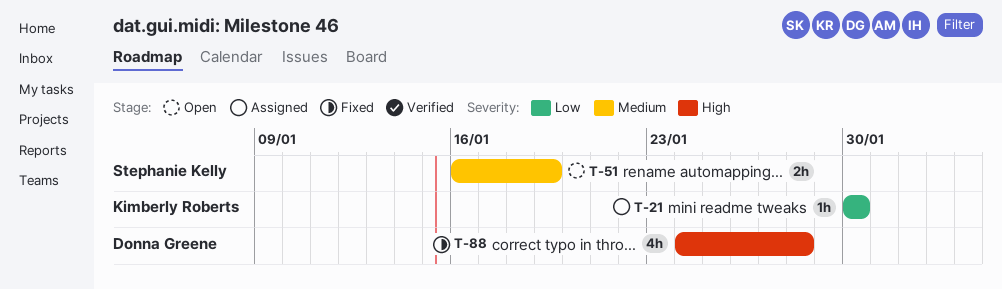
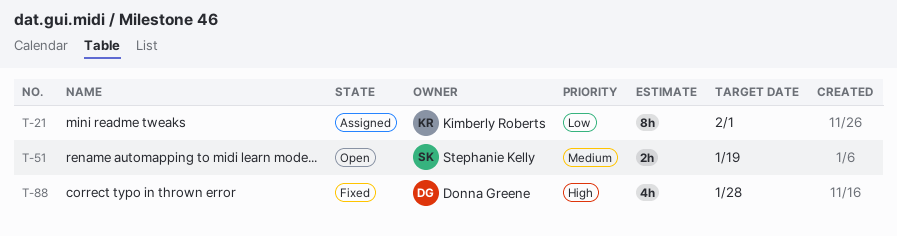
T-21, estimate: 1h -> 8h
T-21, due: Jan 30 -> Feb 1

